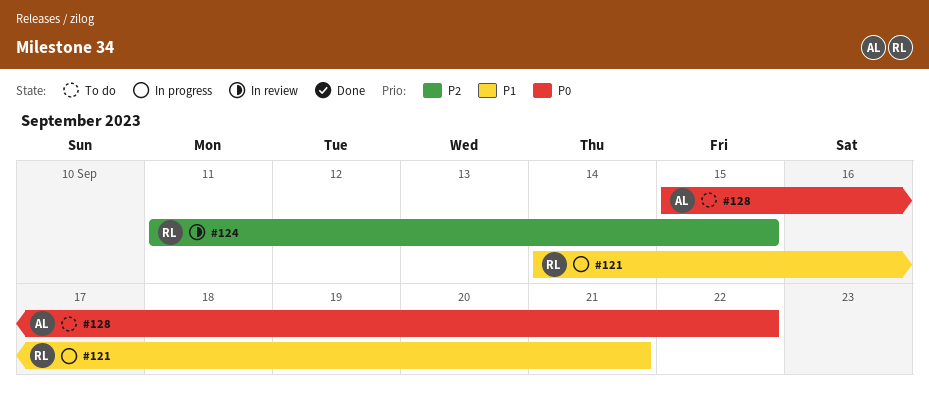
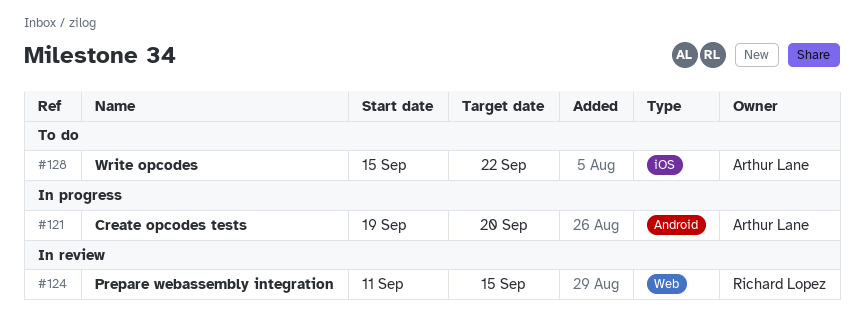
#121, owner: Richard Lopez -> Arthur Lane
#121, start: Sep 14 -> Sep 19
#121, due: Sep 21 -> Sep 20

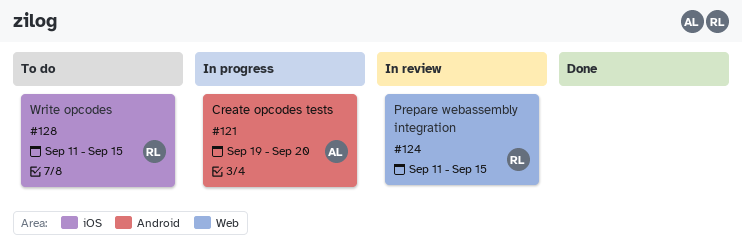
#128, owner: Arthur Lane -> Richard Lopez
#128, start: Sep 15 -> Sep 11
#128, due: Sep 22 -> Sep 15

